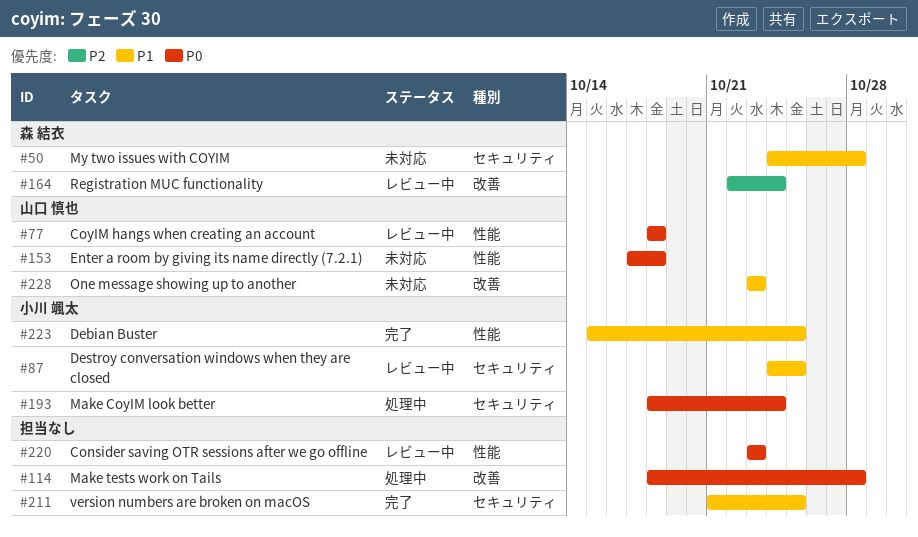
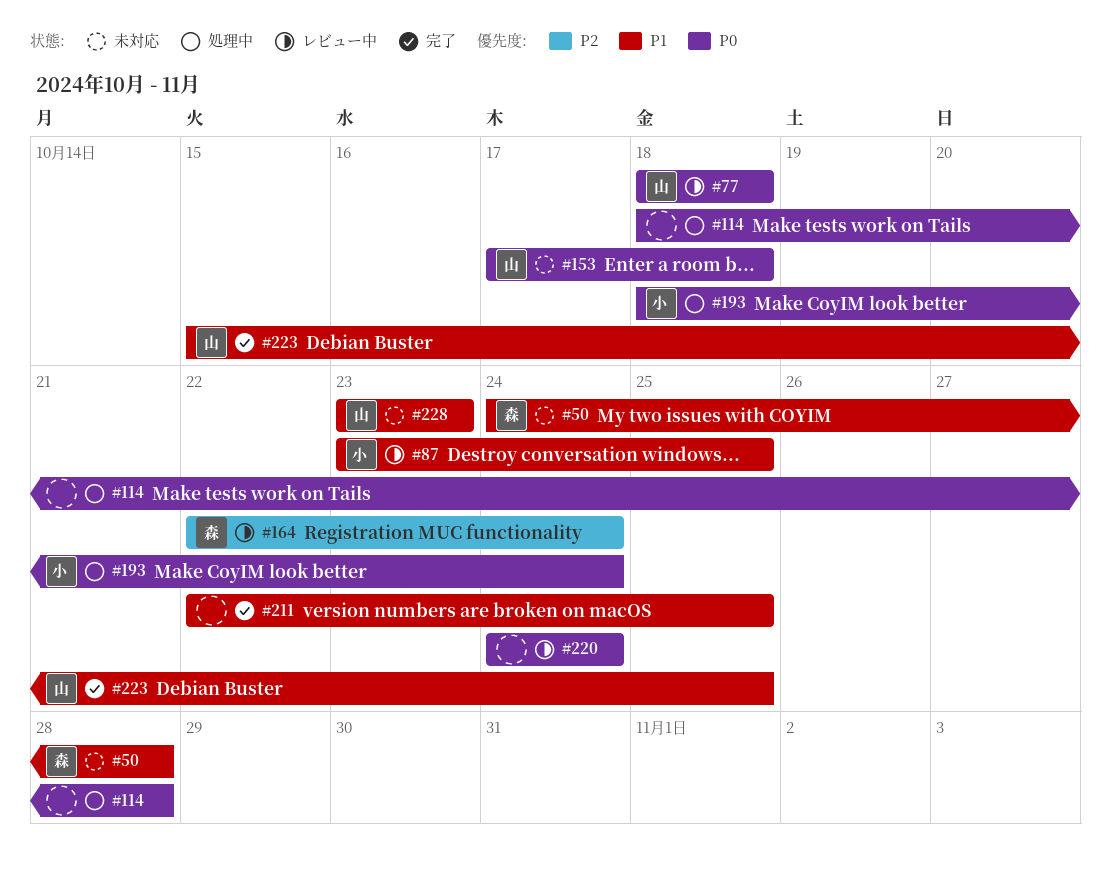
#87, start: Oct 24 -> Oct 23
#211, start: Oct 21 -> Oct 22
#220, start: Oct 23 -> Oct 24
#220, due: Oct 23 -> Oct 24
#223, owner: 小川 颯太 -> 山口 慎也

